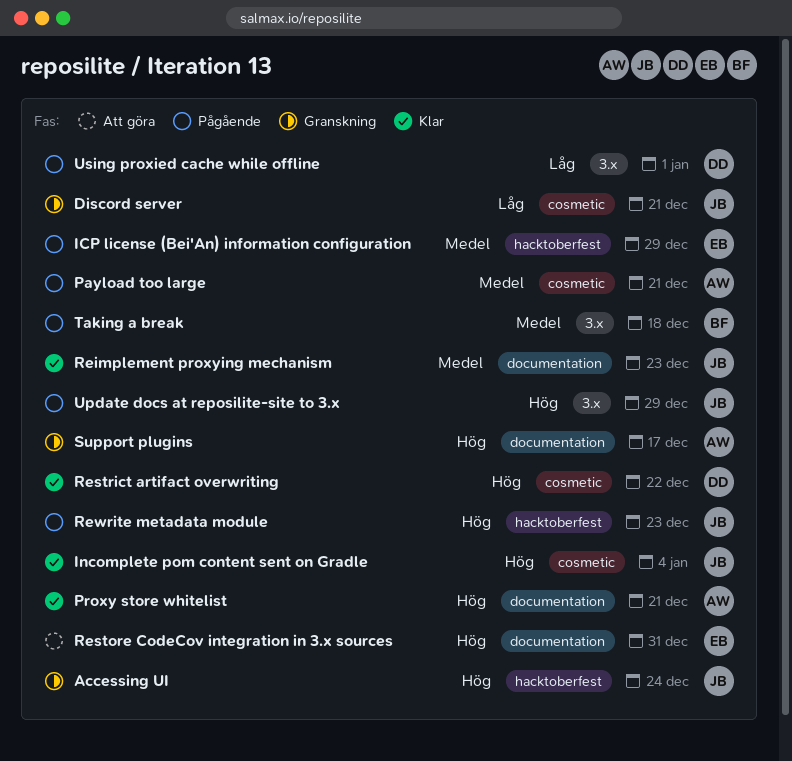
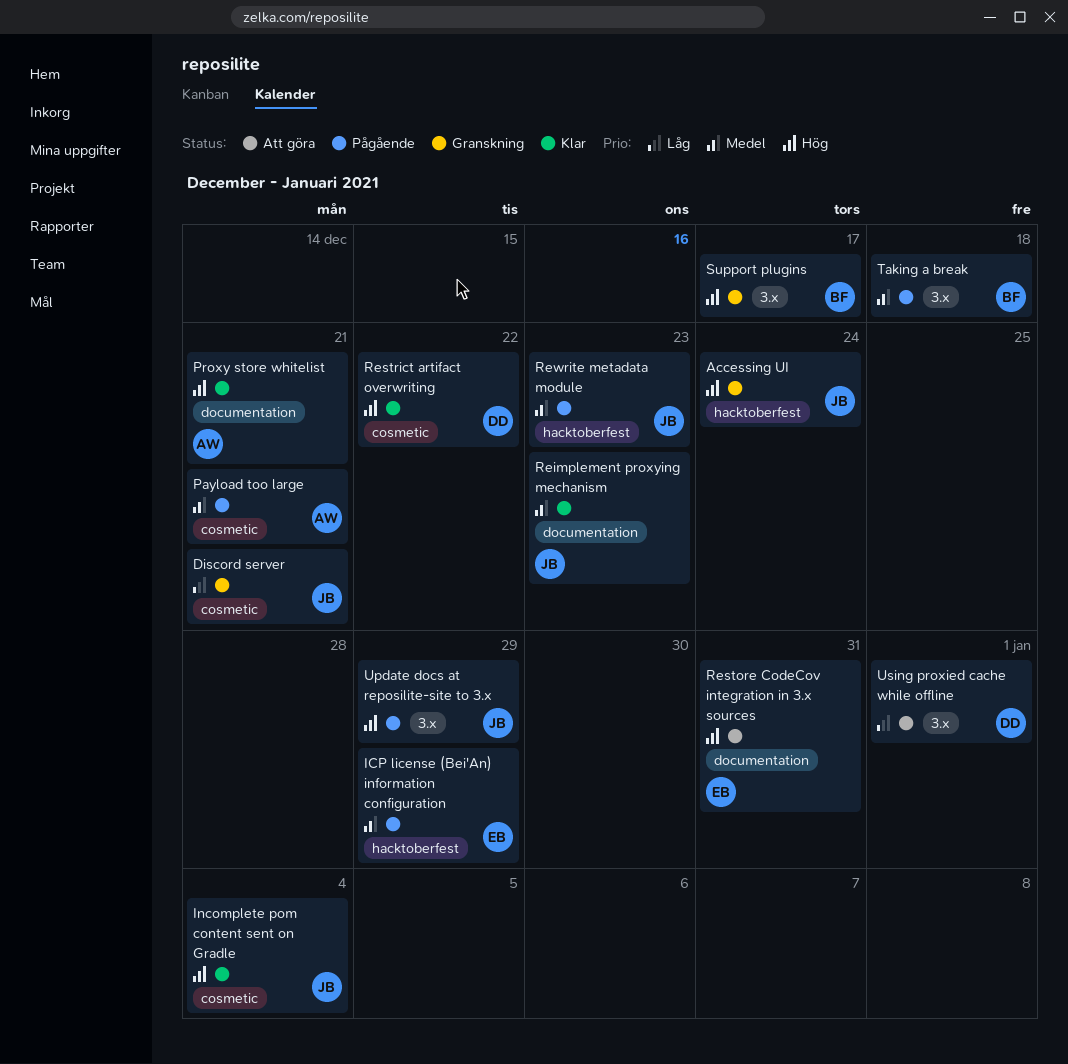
Rewrite metadata module, priority: Hög -> Medel
Support plugins, owner: AW -> BF
Support plugins, label: documentation -> 3.x
Using proxied cache while offline, status: Pågående -> Att göra

